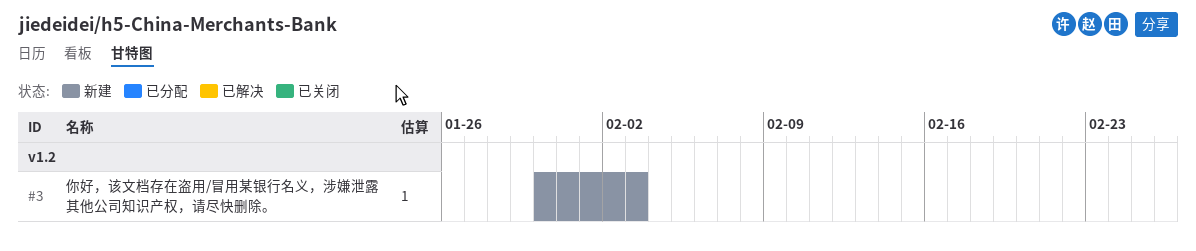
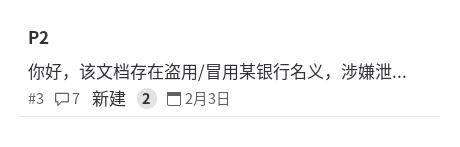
#3, estimate: 1 -> 2

